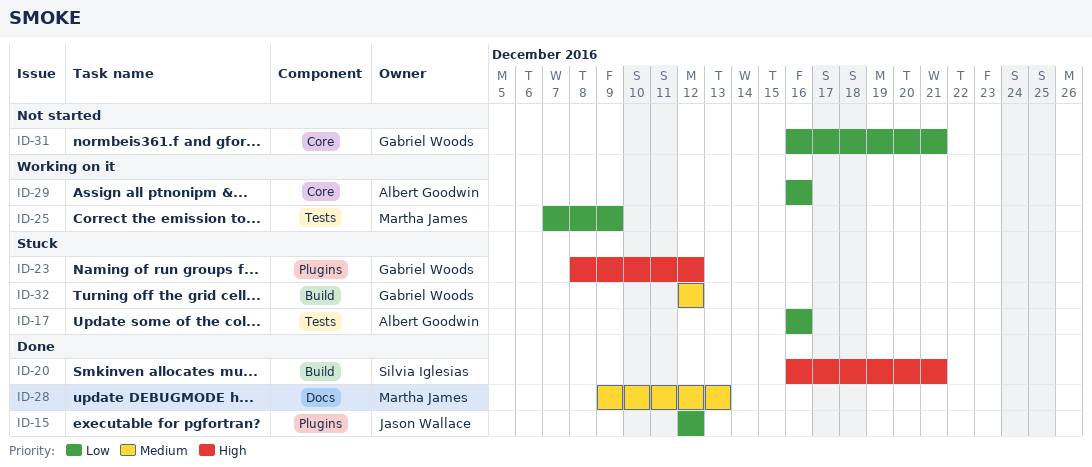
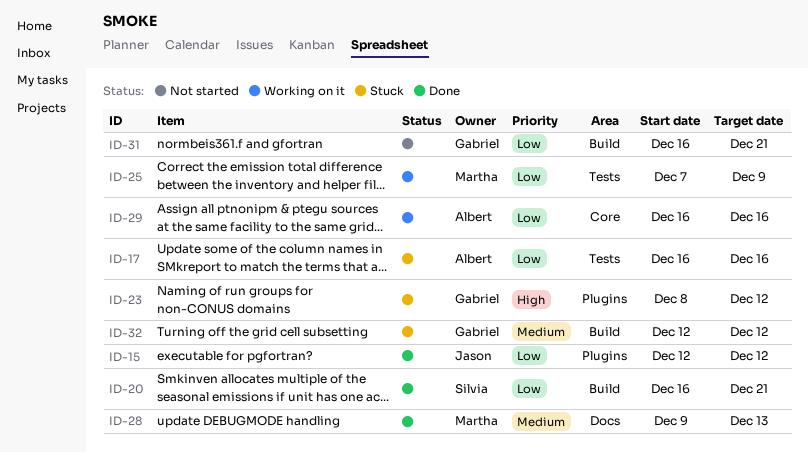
ID-20, priority: High -> Low
ID-31, label: Core -> Build

